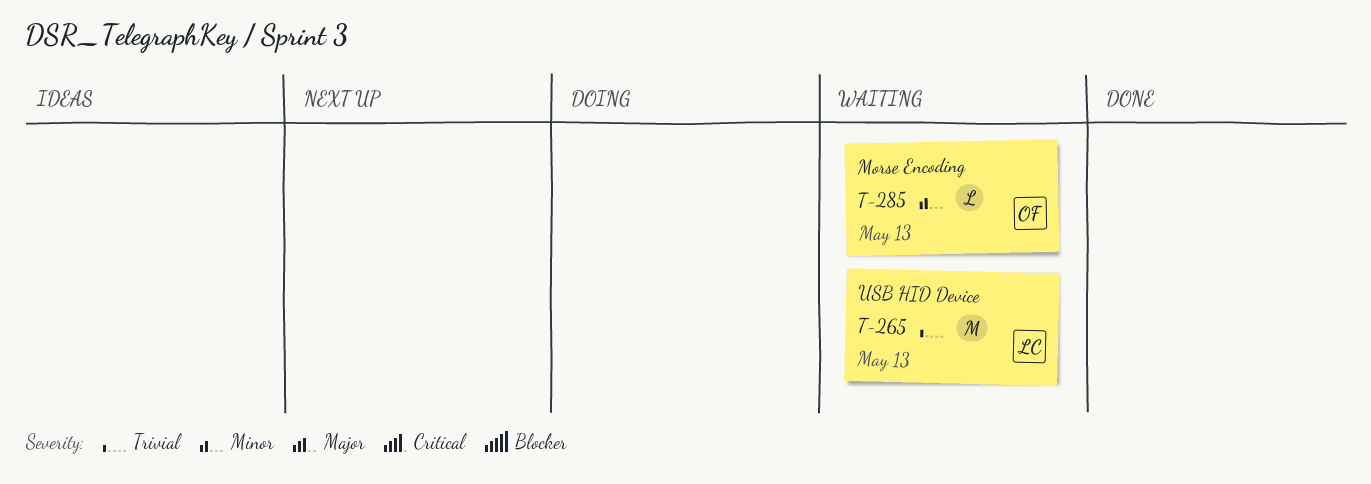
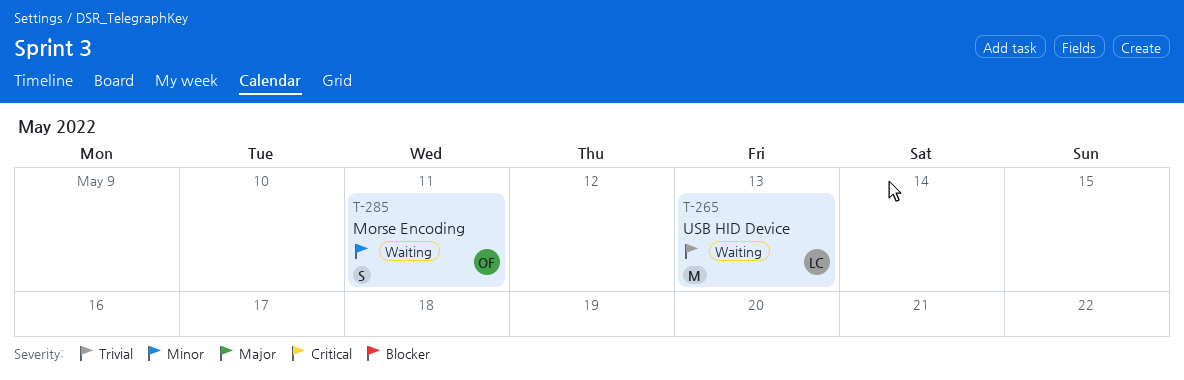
T-285, estimate: L -> S
T-285, due: May 13 -> May 11

